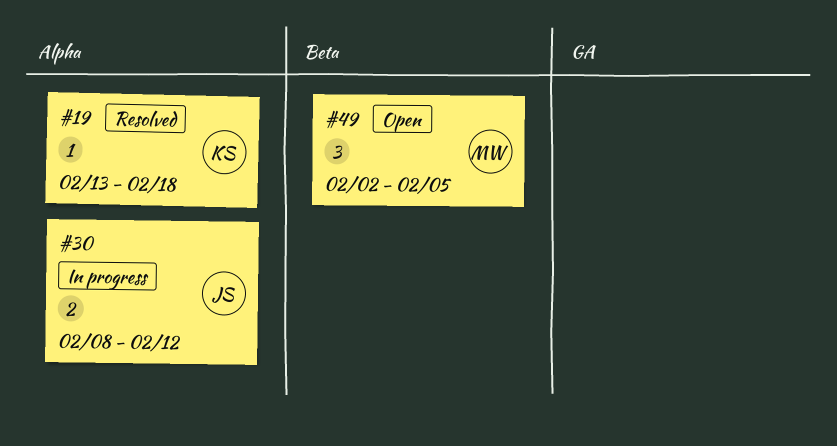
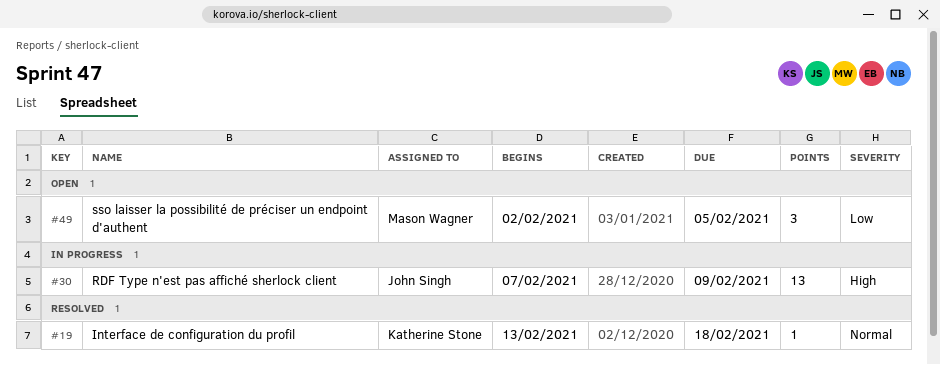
#30, estimate: 2 -> 13
#30, start: Feb 8 -> Feb 7
#30, due: Feb 12 -> Feb 9

